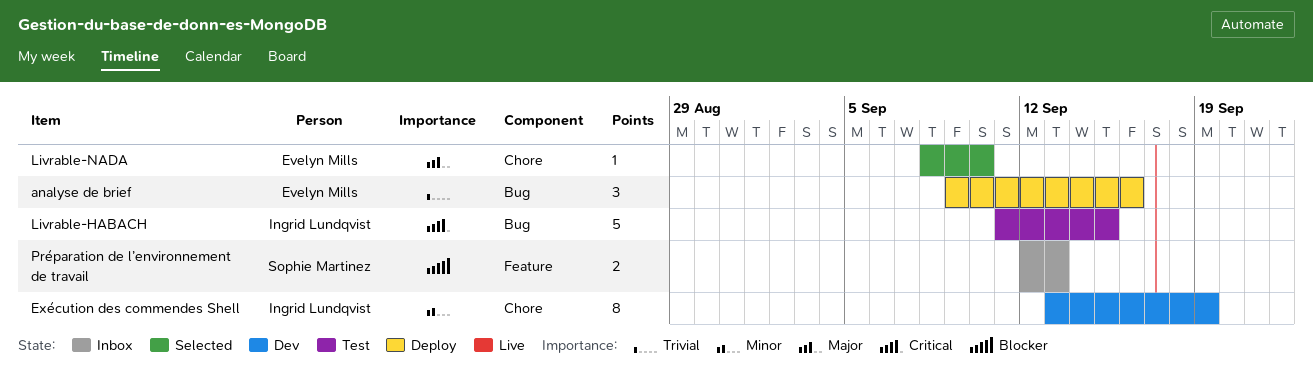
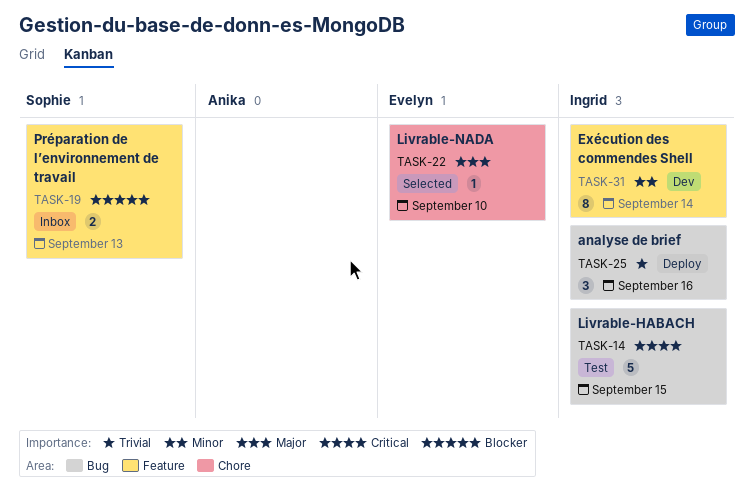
analyse de brief, owner: Evelyn Mills -> Ingrid Lundqvist
Exécution des commendes Shell, label: Chore -> Feature
Exécution des commendes Shell, due: Sep 19 -> Sep 14

